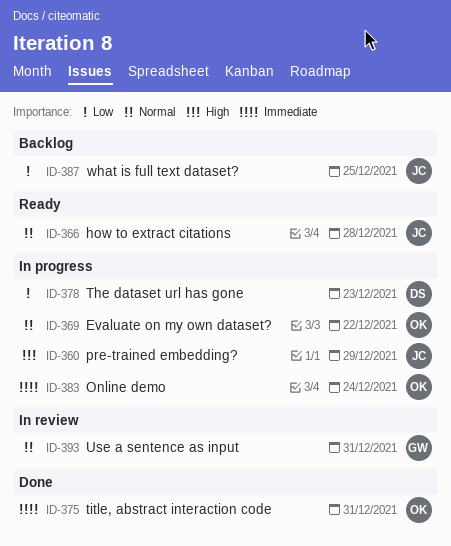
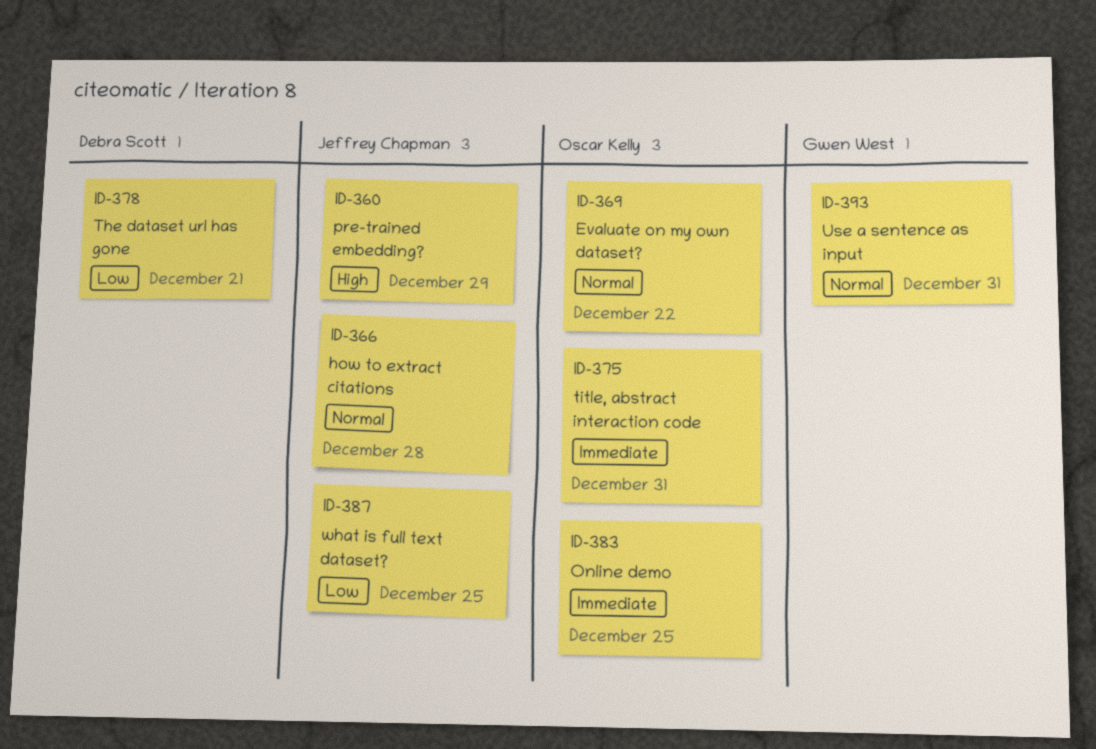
ID-378, due: Dec 23 -> Dec 21
ID-383, due: Dec 24 -> Dec 25

